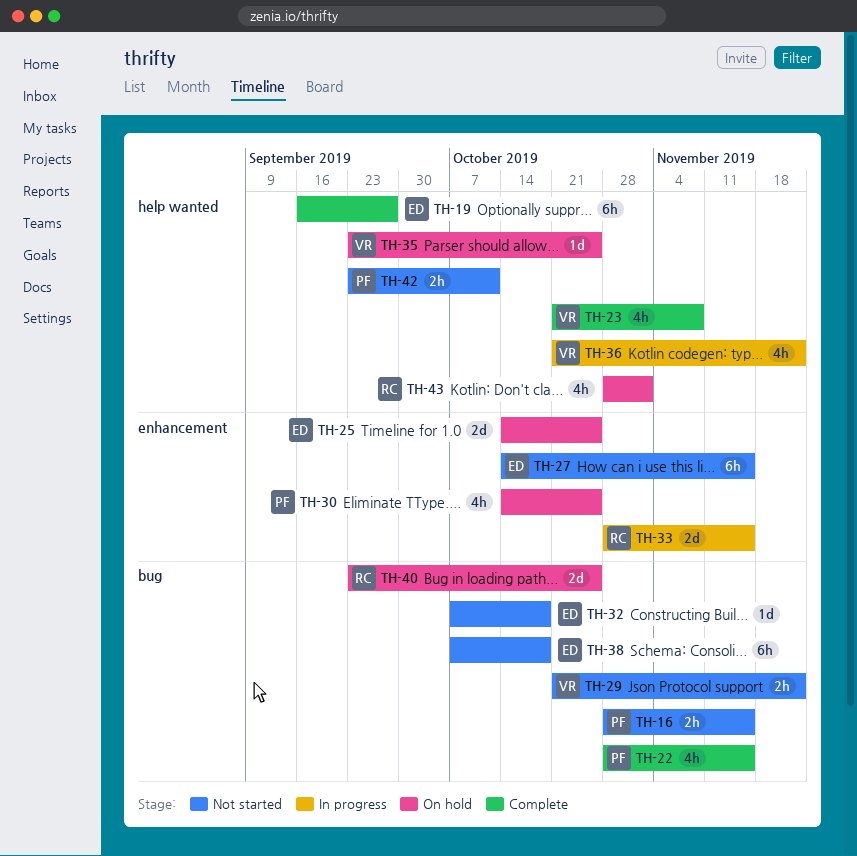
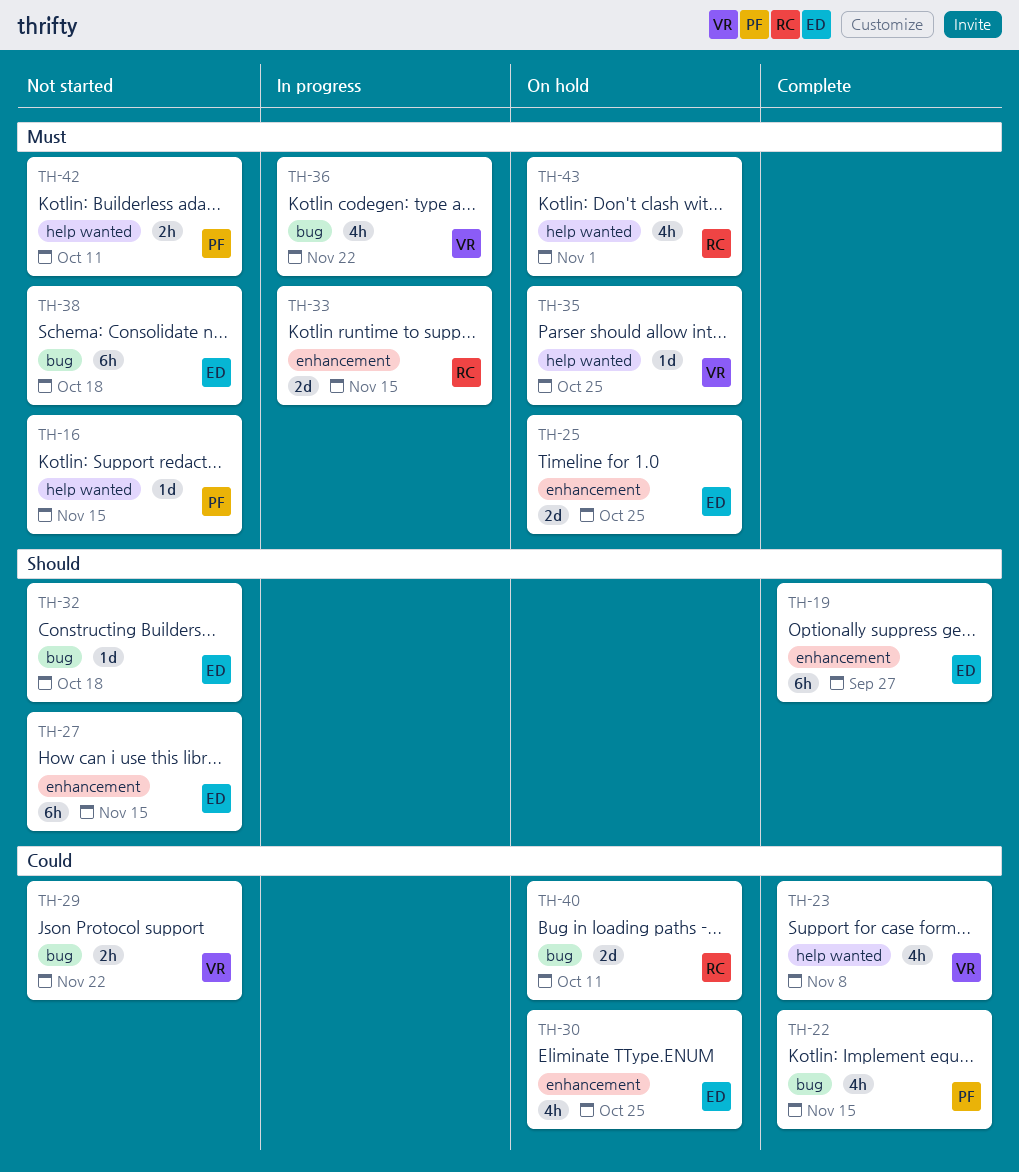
TH-16, label: bug -> help wanted
TH-16, estimate: 2h -> 1d
TH-19, label: help wanted -> enhancement
TH-30, owner: PF -> ED
TH-36, label: help wanted -> bug
TH-40, due: Oct 25 -> Oct 11

